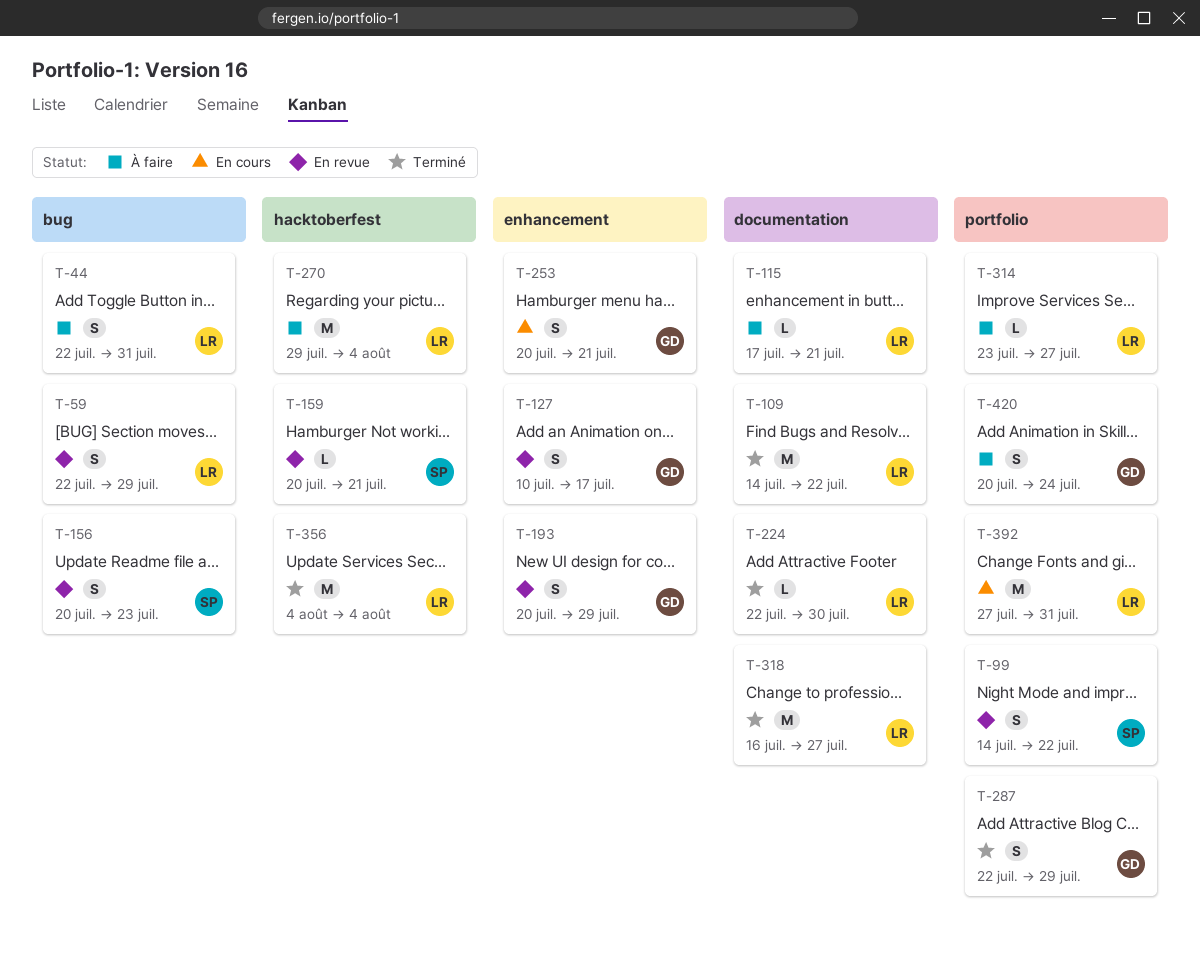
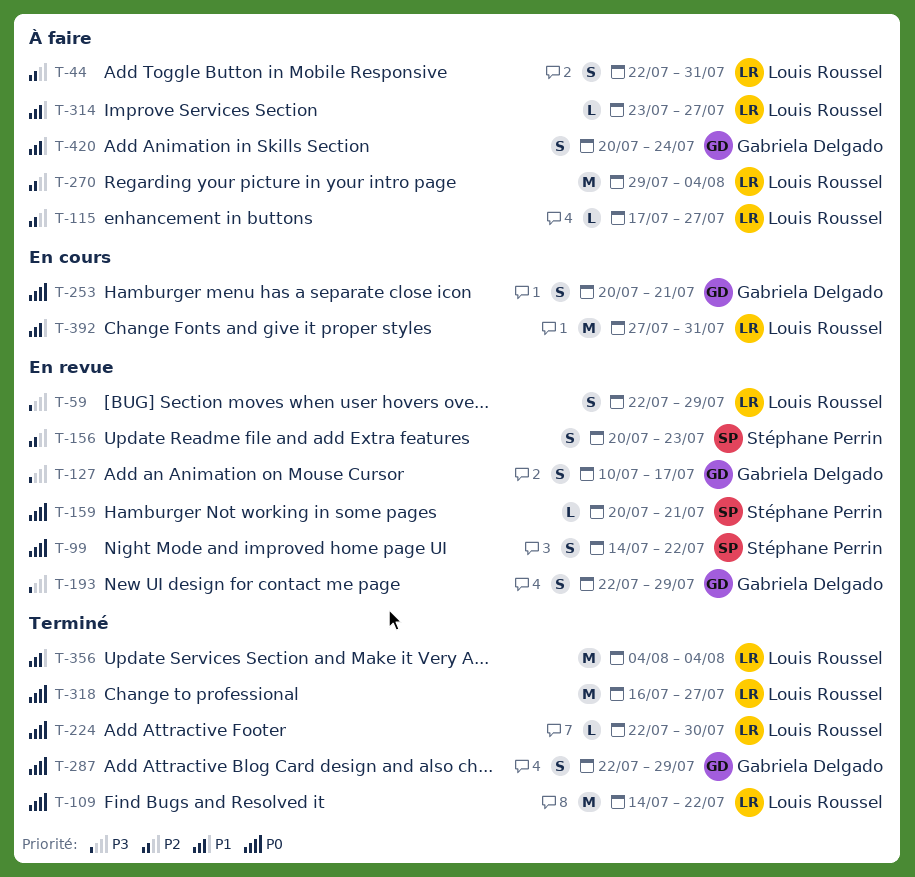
T-115, due: Jul 21 -> Jul 27
T-193, start: Jul 20 -> Jul 22

